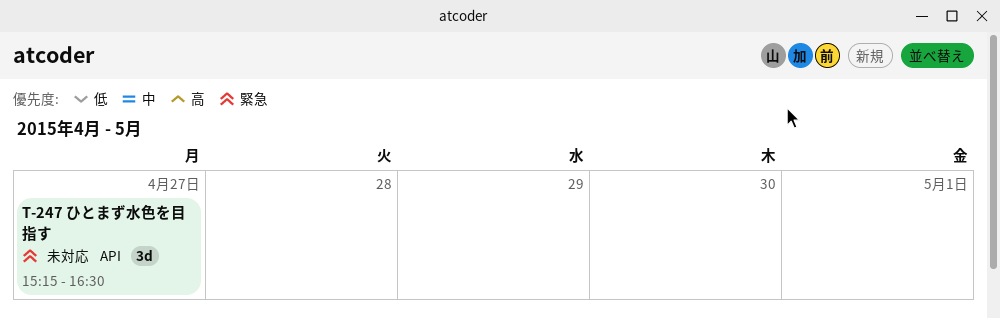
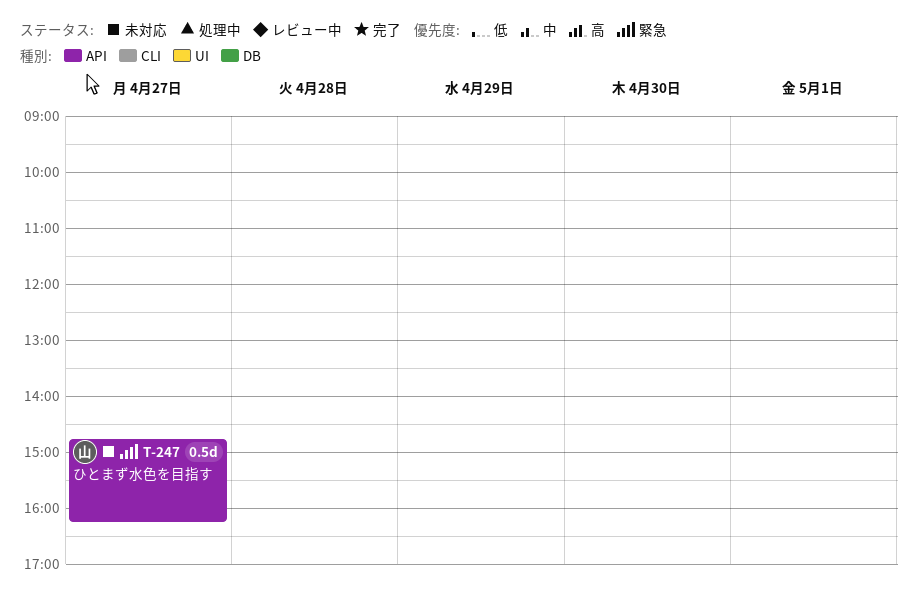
T-247, estimate: 3d -> 0.5d
T-247, begins: 15:15 -> 14:45
T-247, ends: 16:30 -> 16:15

